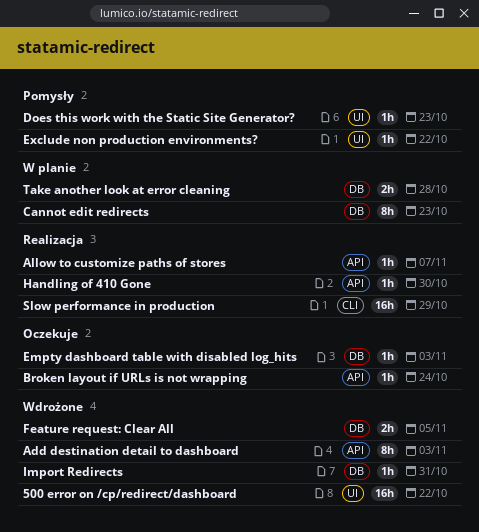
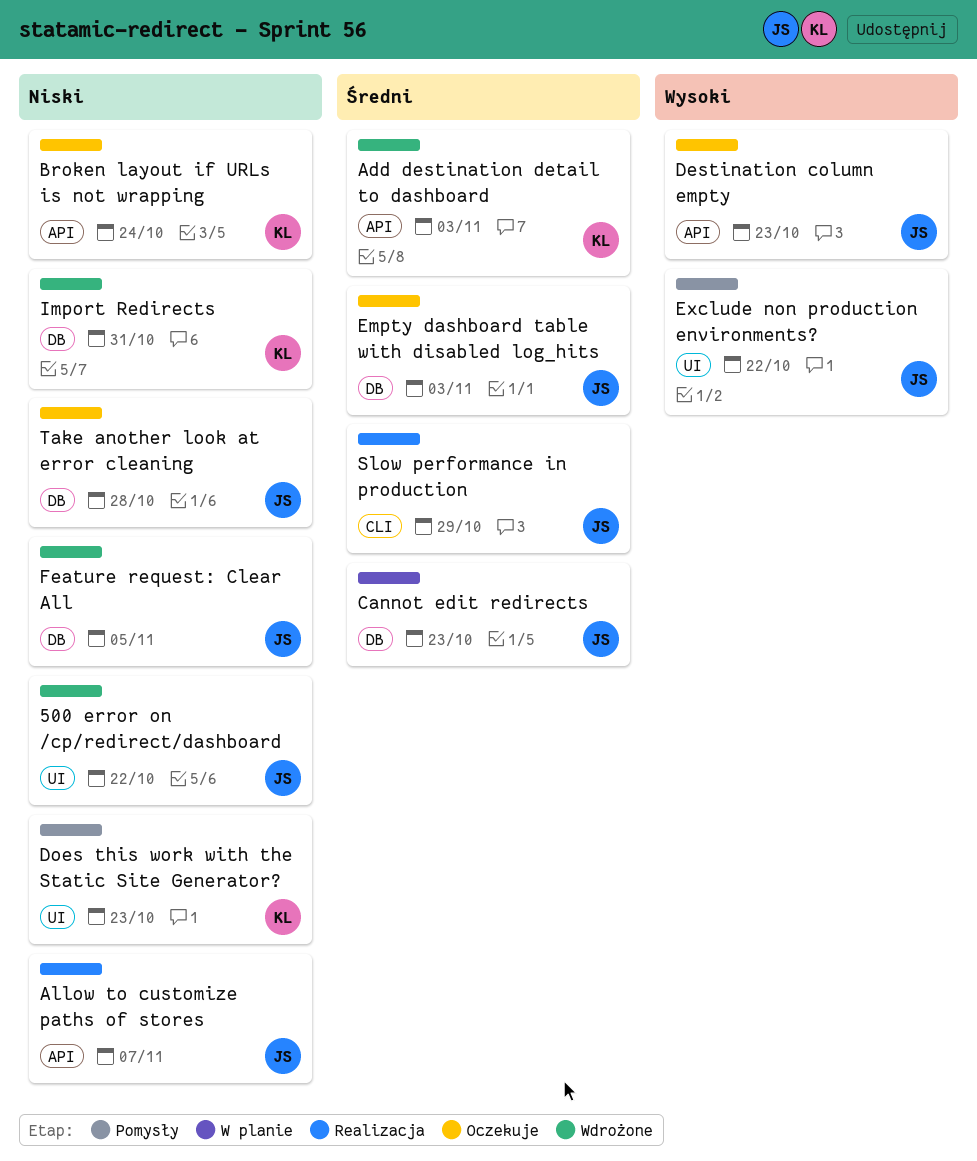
Destination column empty: none -> present
Handling of 410 Gone: present -> none
Take another look at error cleaning, status: W planie -> Oczekuje

